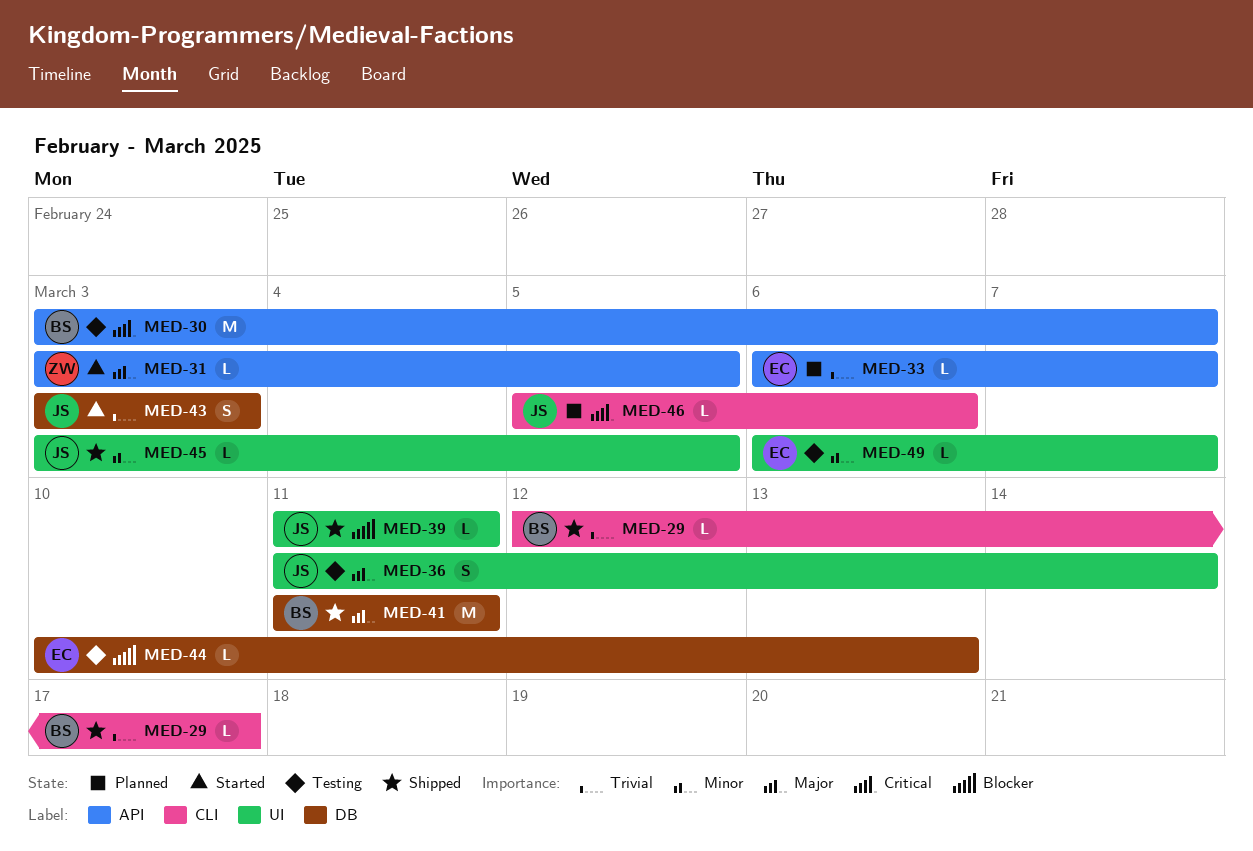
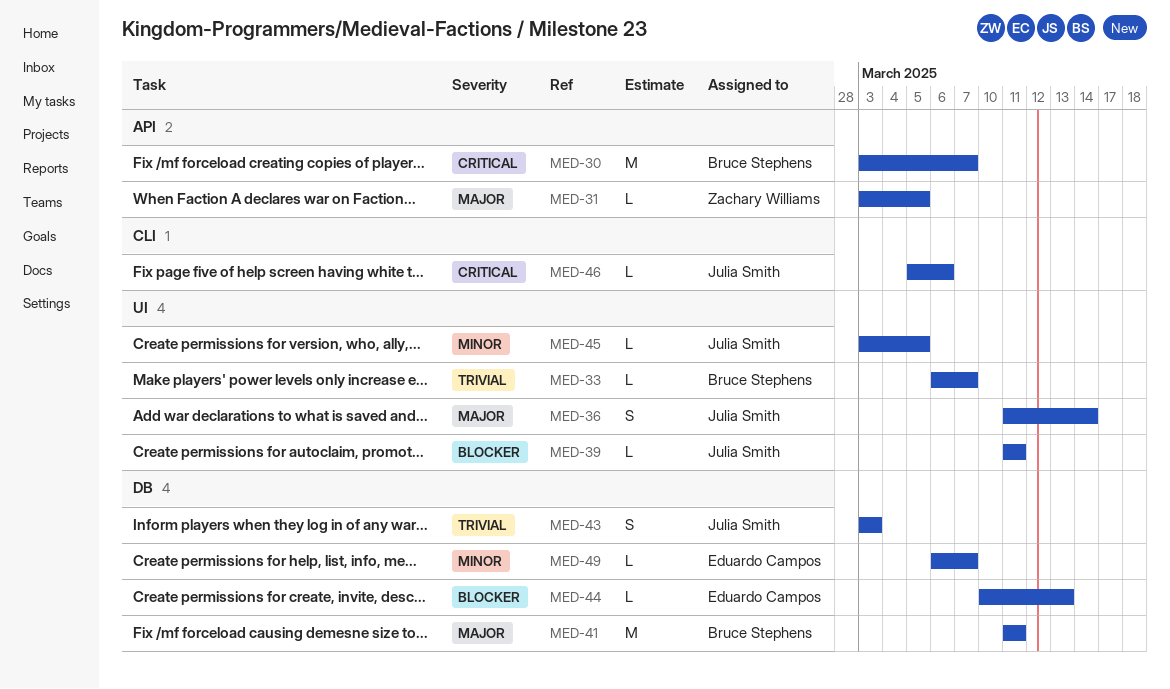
MED-29: present -> none
MED-33, owner: Eduardo Campos -> Bruce Stephens
MED-33, label: API -> UI
MED-49, label: UI -> DB

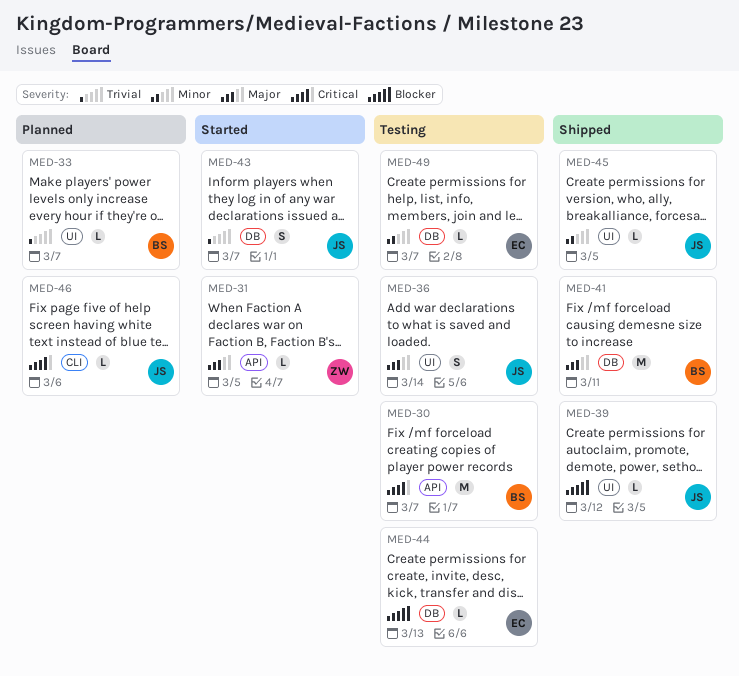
MED-39, due: Mar 11 -> Mar 12
MED-43, due: Mar 3 -> Mar 7

